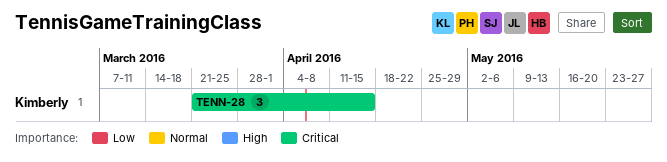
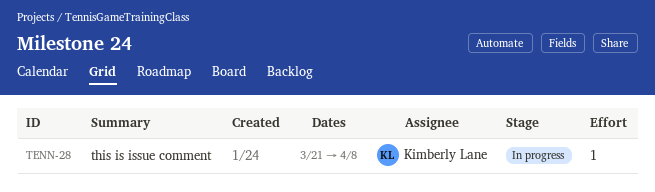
TENN-28, estimate: 3 -> 1
TENN-28, due: Apr 15 -> Apr 8

